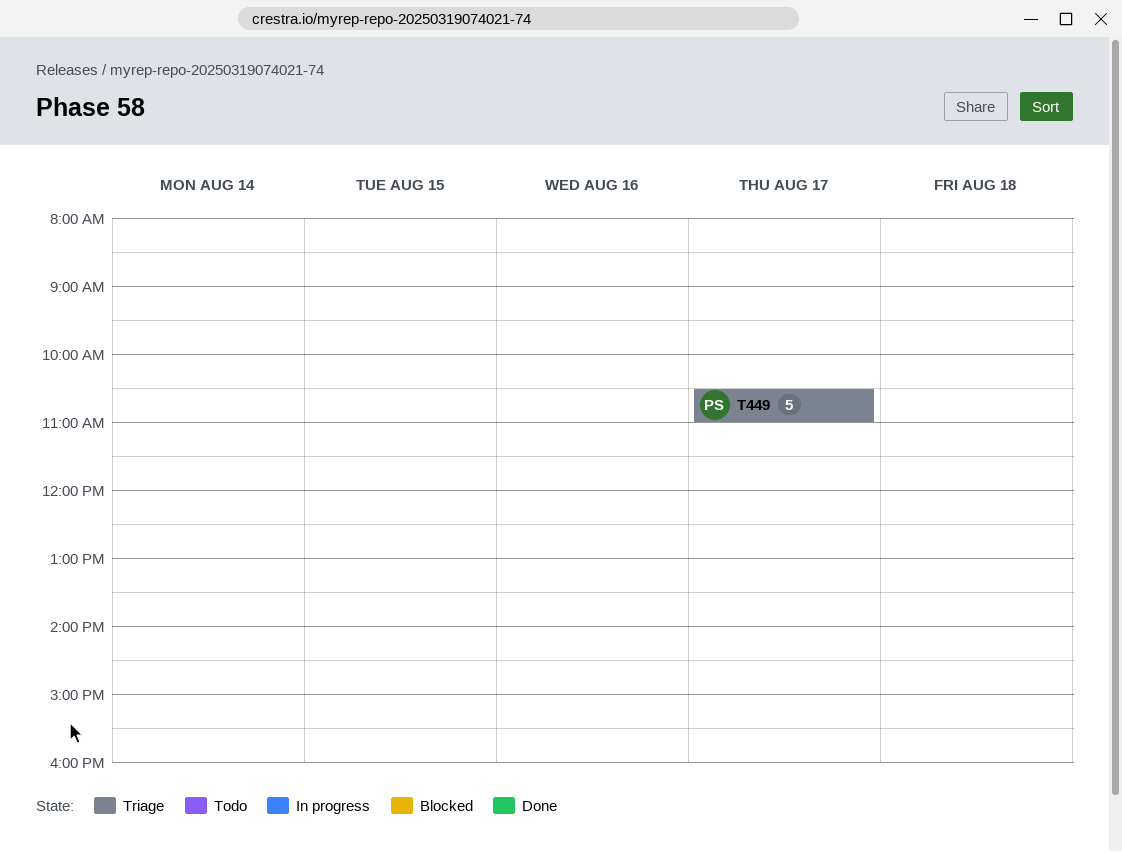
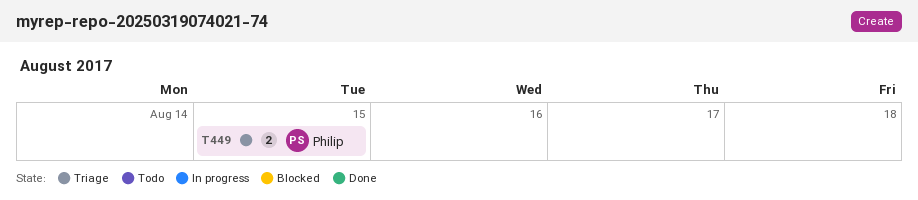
T449, estimate: 5 -> 2
T449, day: Aug 17 -> Aug 15

